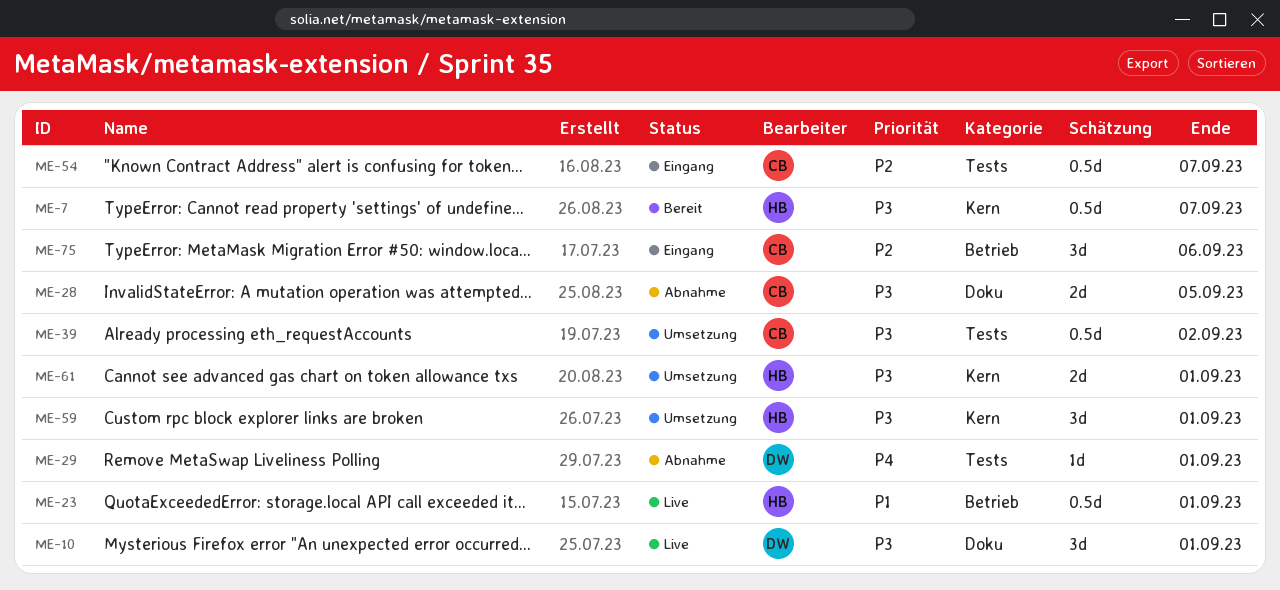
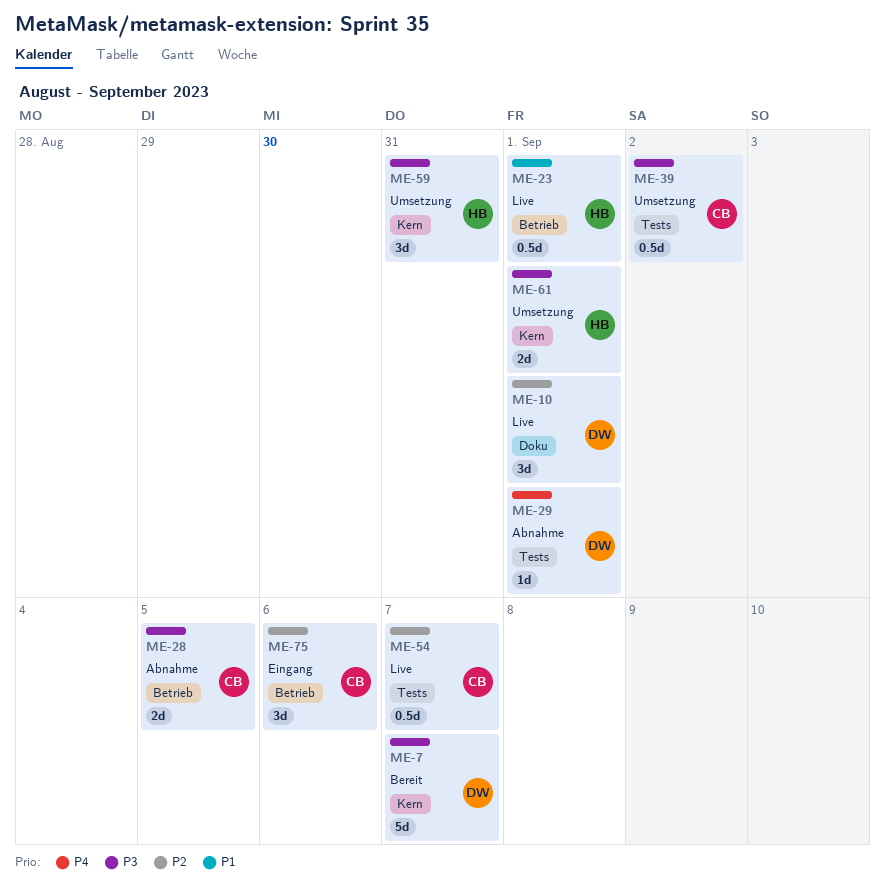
ME-7, owner: HB -> DW
ME-7, estimate: 0.5d -> 5d
ME-10, priority: P3 -> P2
ME-28, label: Doku -> Betrieb
ME-54, status: Eingang -> Live
ME-59, due: Sep 1 -> Aug 31

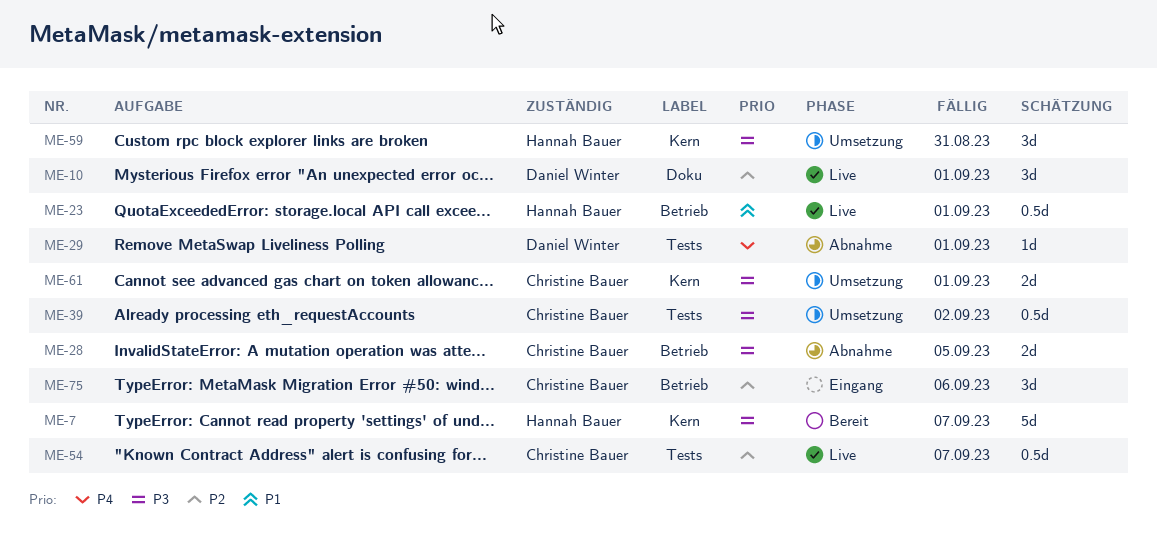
ME-7, owner: Daniel Winter -> Hannah Bauer
ME-61, owner: Hannah Bauer -> Christine Bauer

